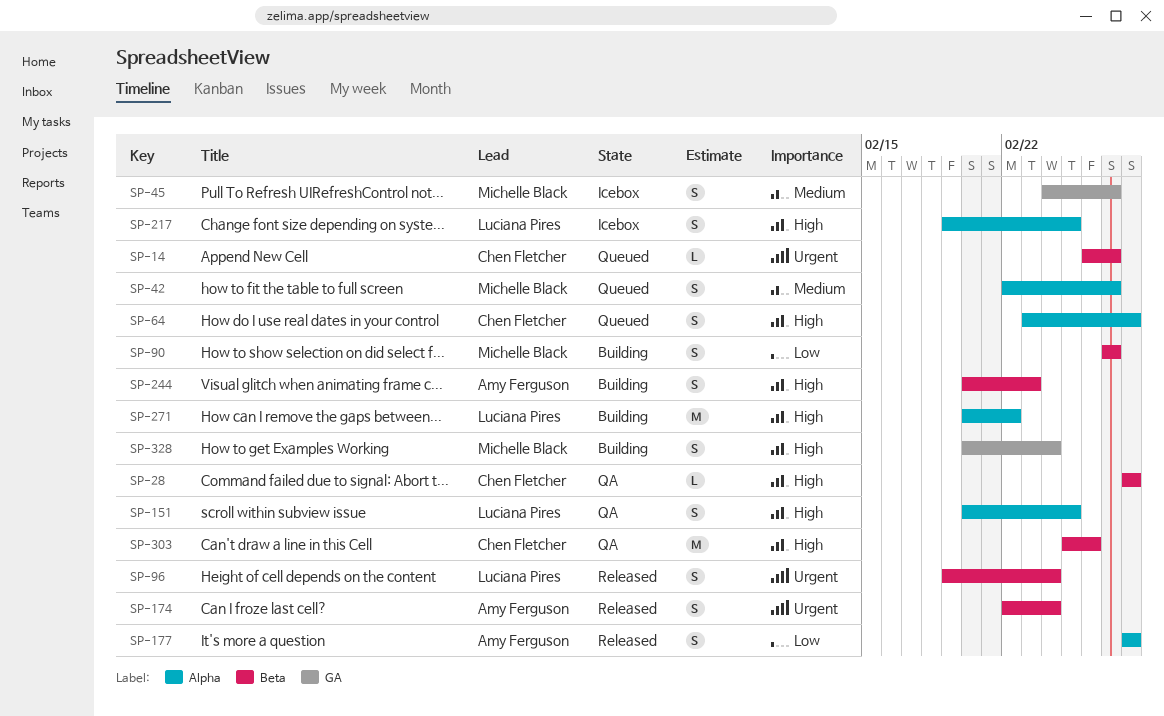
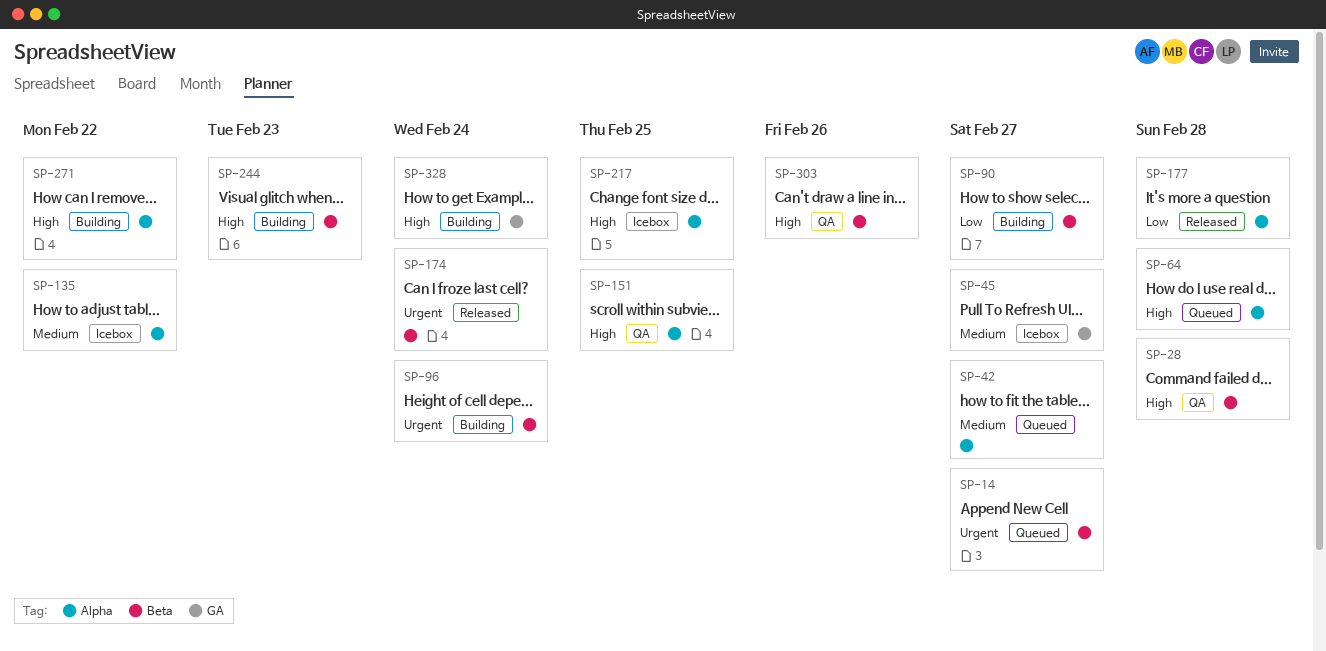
SP-96, status: Released -> Building
SP-135: none -> present

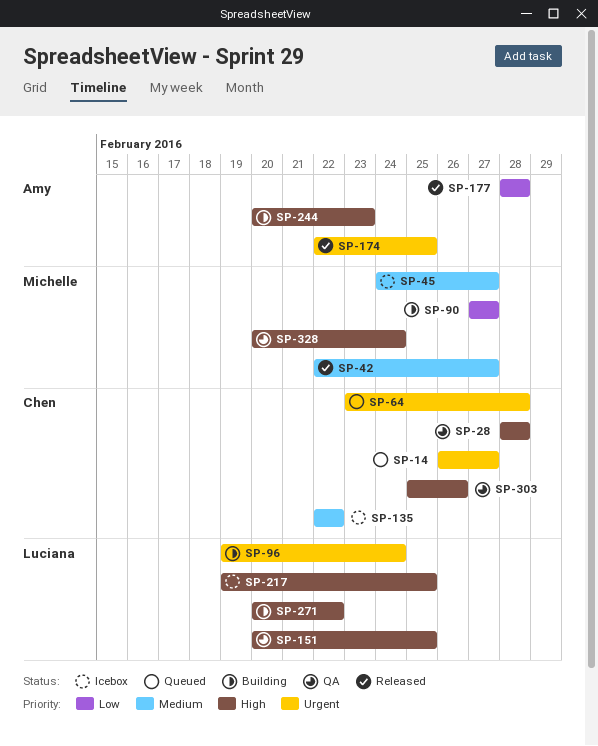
SP-42, status: Queued -> Released
SP-64, priority: High -> Urgent
SP-174, due: Feb 24 -> Feb 25
SP-328, status: Building -> QA

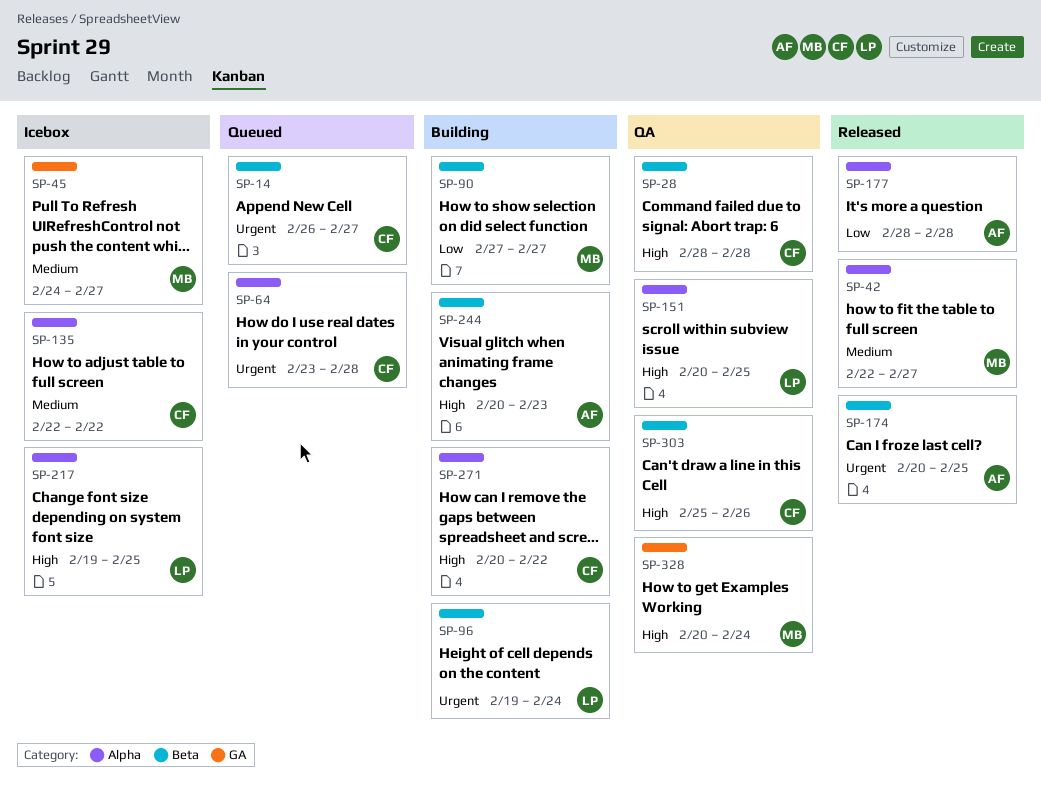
SP-174, start: Feb 22 -> Feb 20
SP-271, owner: Luciana -> Chen

